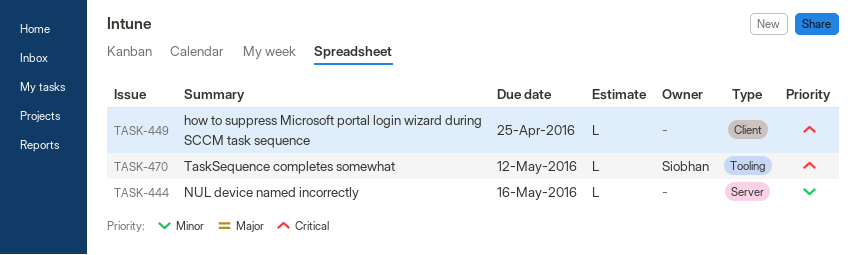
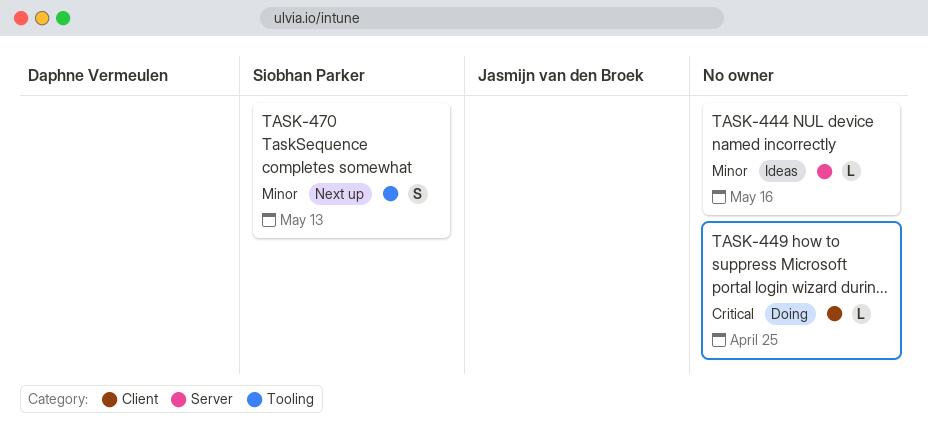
TASK-470, priority: Critical -> Minor
TASK-470, estimate: L -> S
TASK-470, due: May 12 -> May 13

